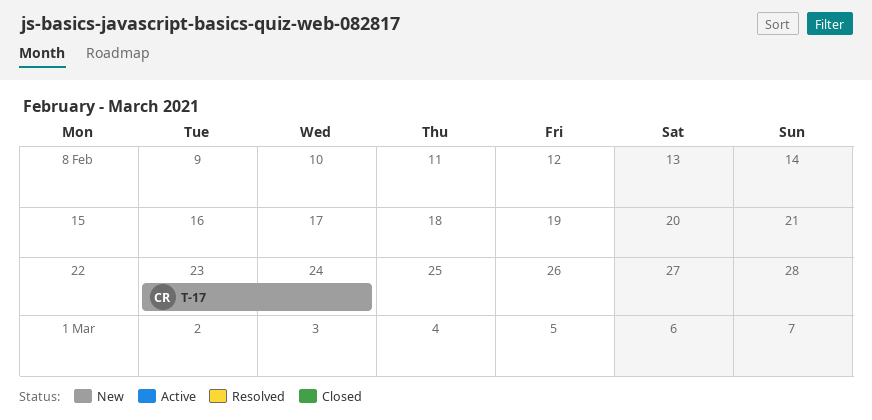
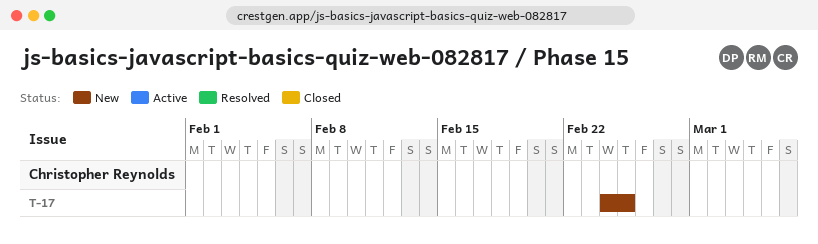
T-17, start: Feb 23 -> Feb 24
T-17, due: Feb 24 -> Feb 25

